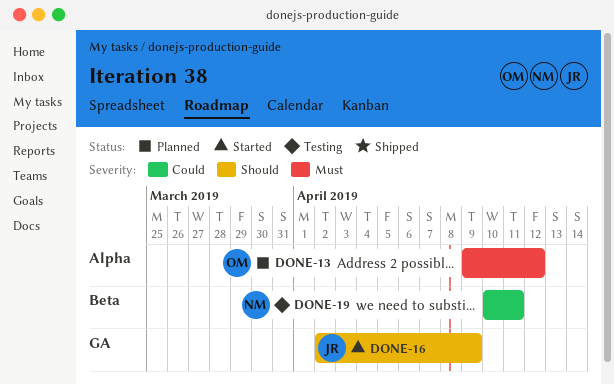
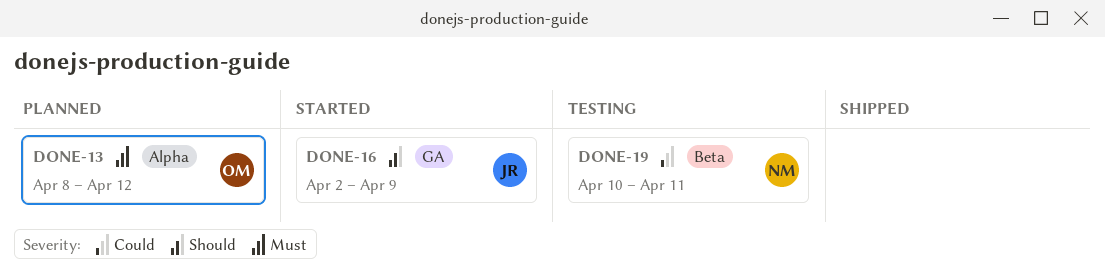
DONE-13, start: Apr 9 -> Apr 8

